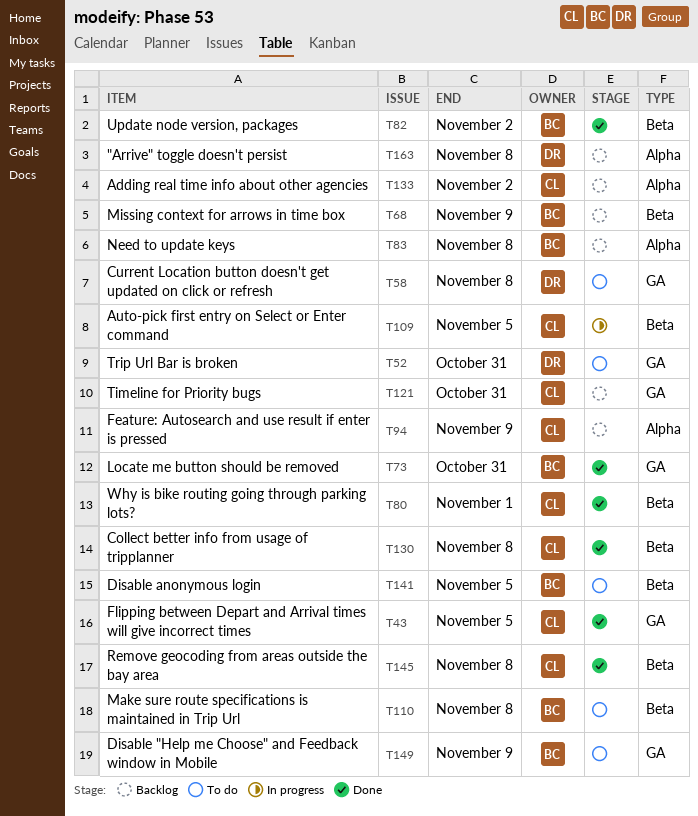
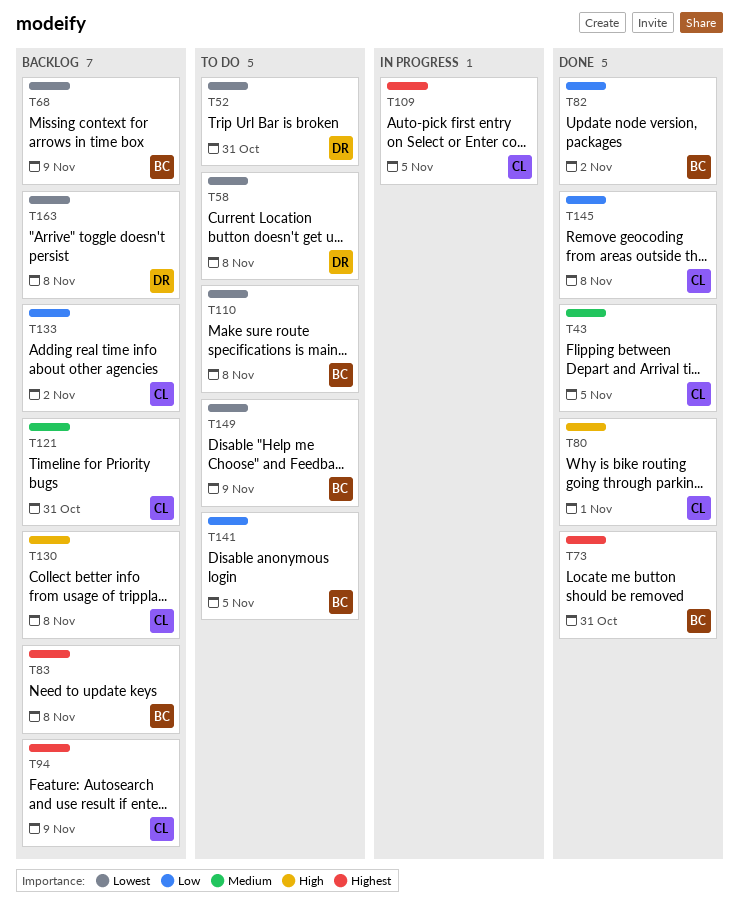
T130, status: Done -> Backlog

